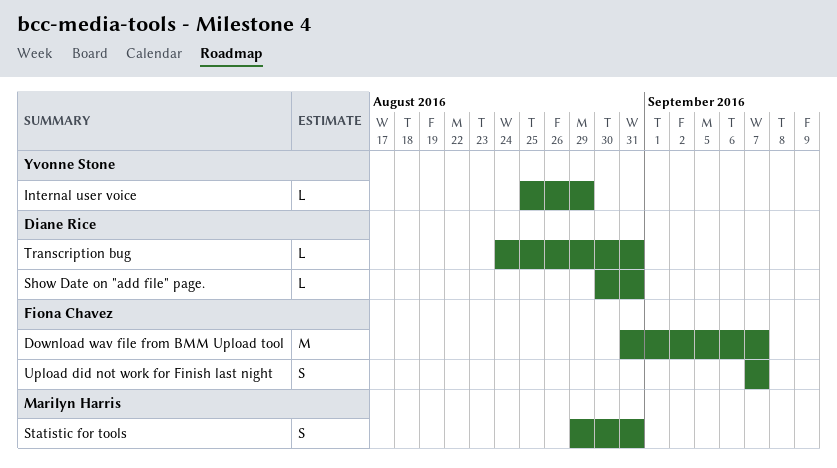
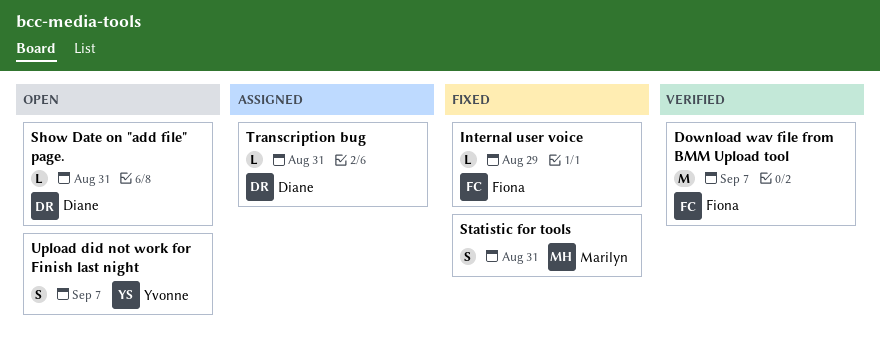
Internal user voice, owner: Yvonne Stone -> Fiona Chavez
Upload did not work for Finish last night, owner: Fiona Chavez -> Yvonne Stone

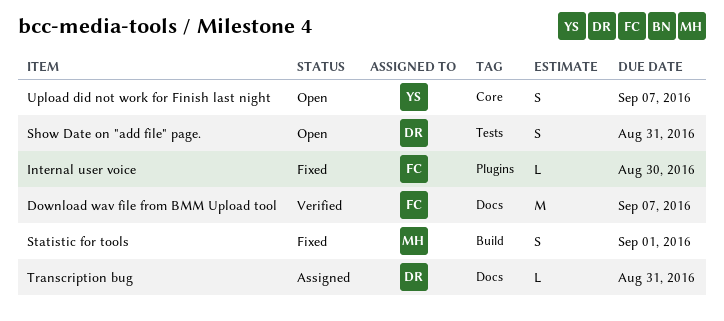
Internal user voice, due: Aug 29 -> Aug 30
Show Date on "add file" page., estimate: L -> S
Statistic for tools, due: Aug 31 -> Sep 1

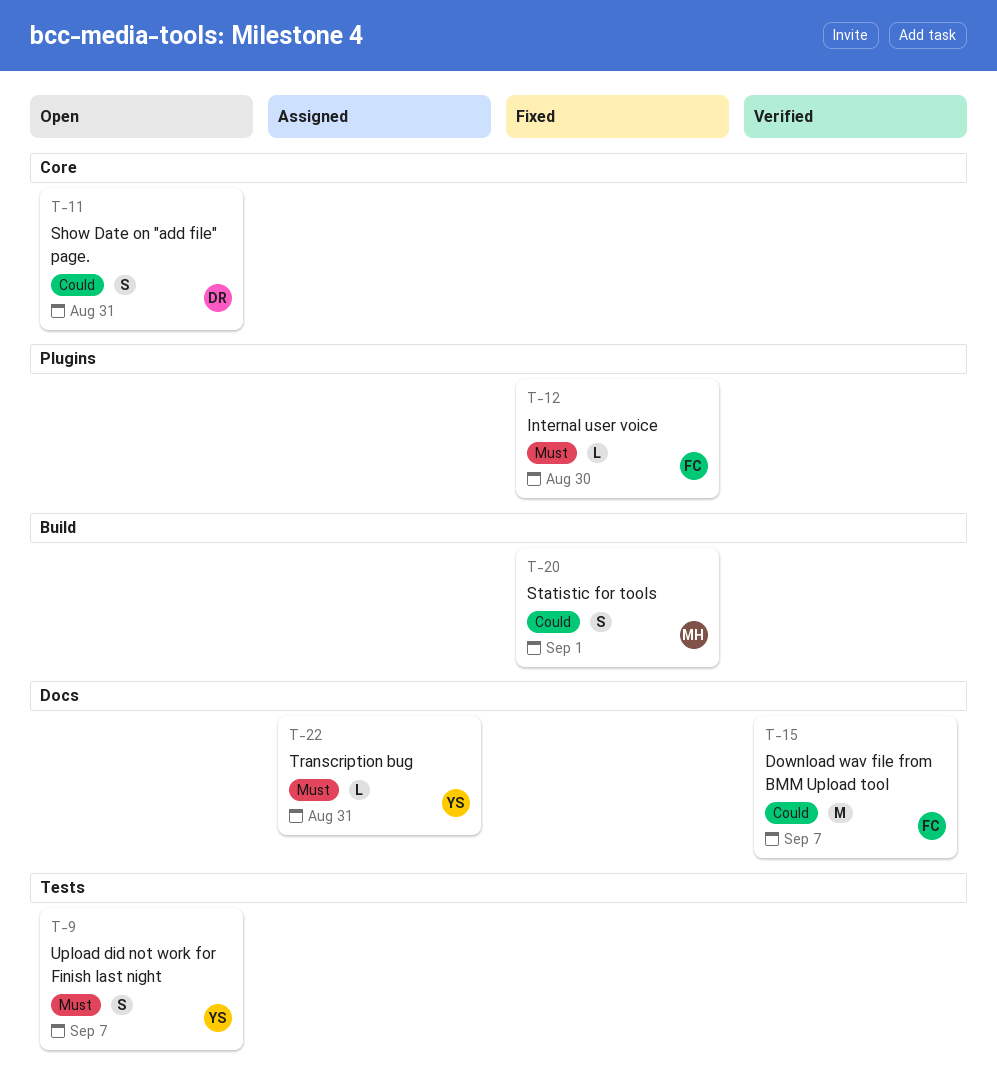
Show Date on "add file" page., label: Tests -> Core
Transcription bug, owner: DR -> YS
Upload did not work for Finish last night, label: Core -> Tests

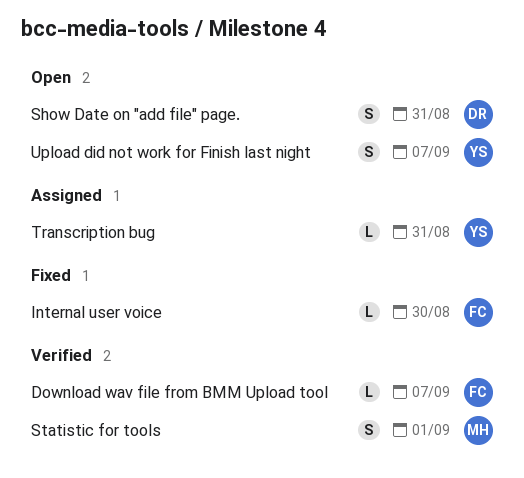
Download wav file from BMM Upload tool, estimate: M -> L
Statistic for tools, status: Fixed -> Verified

